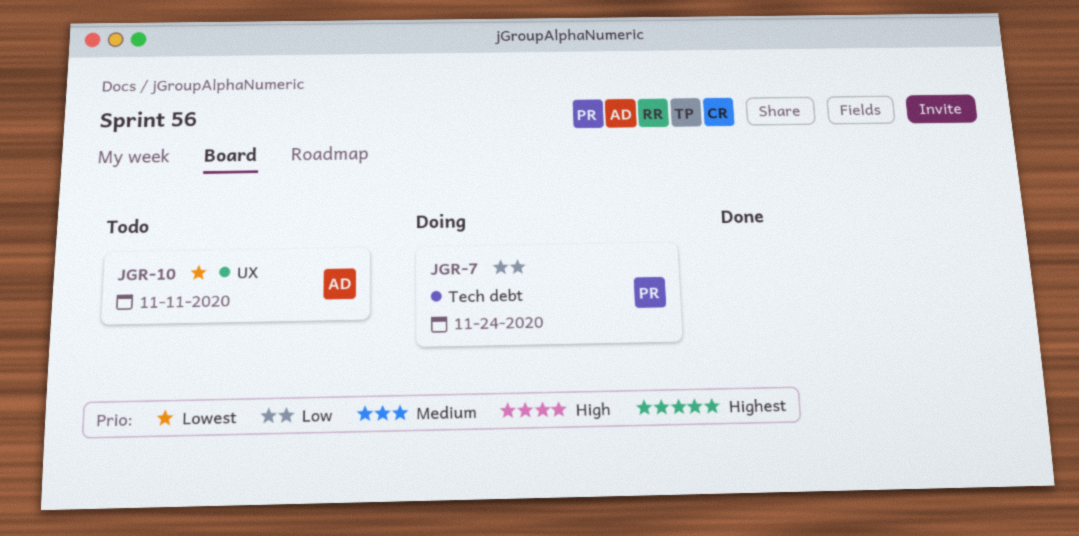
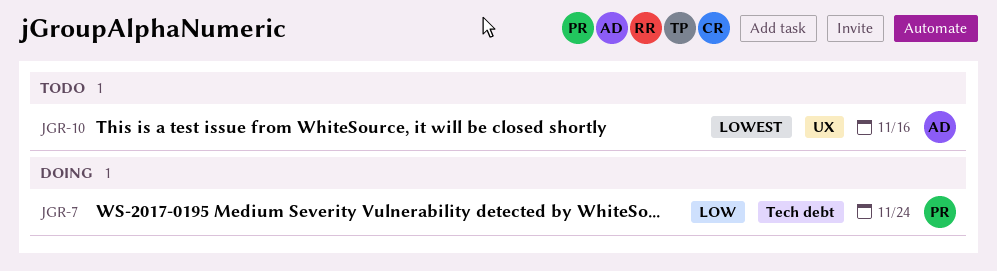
JGR-10, due: Nov 11 -> Nov 16

